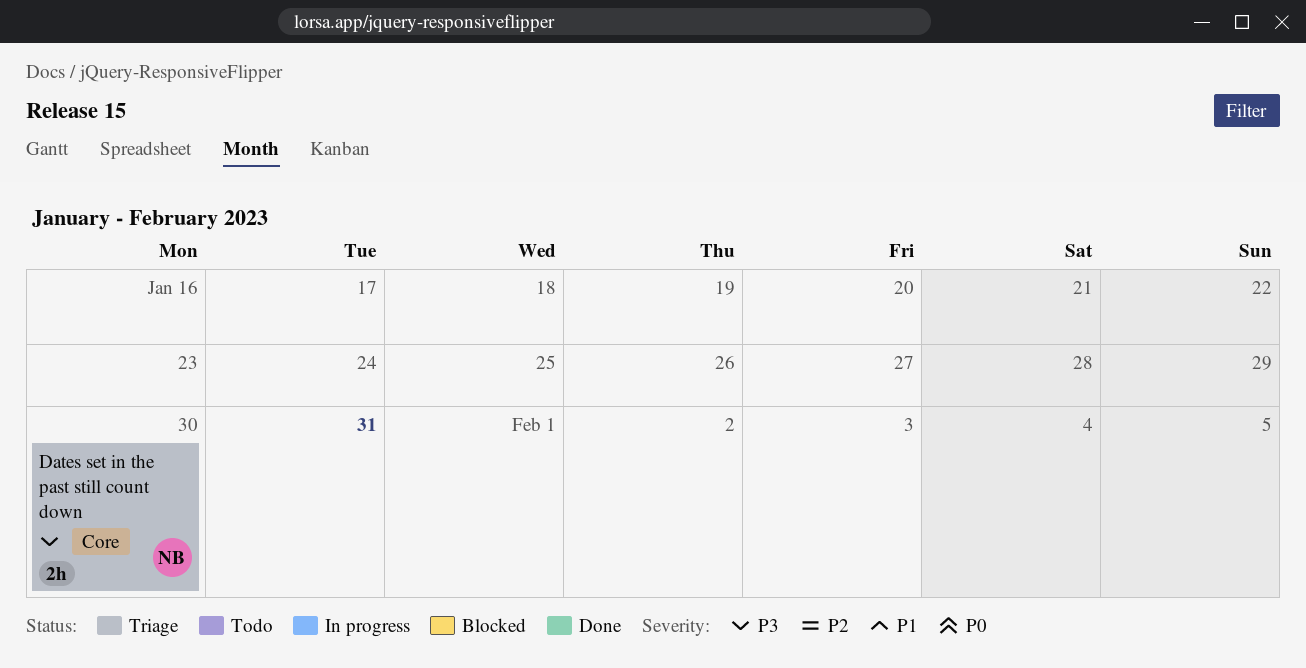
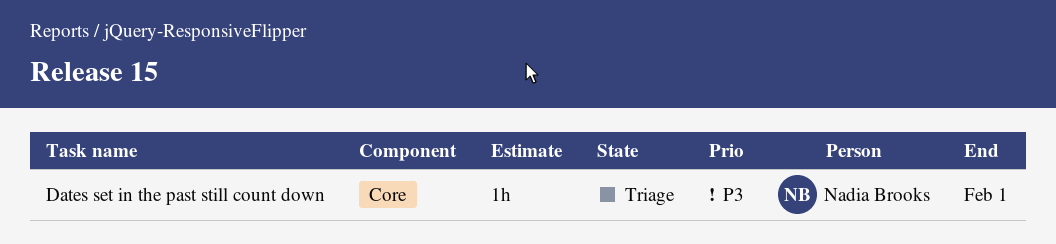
Dates set in the past still count down, estimate: 2h -> 1h
Dates set in the past still count down, due: Jan 30 -> Feb 1

